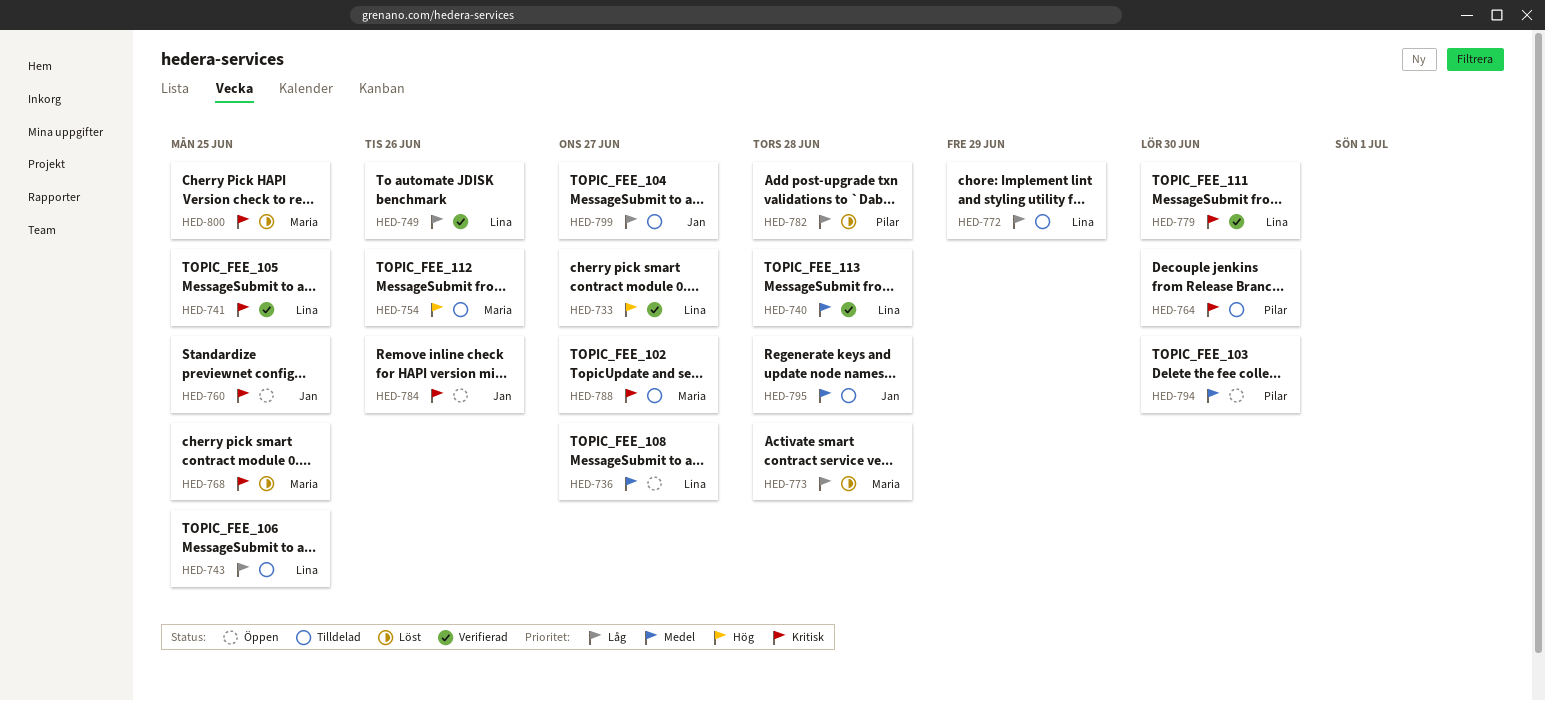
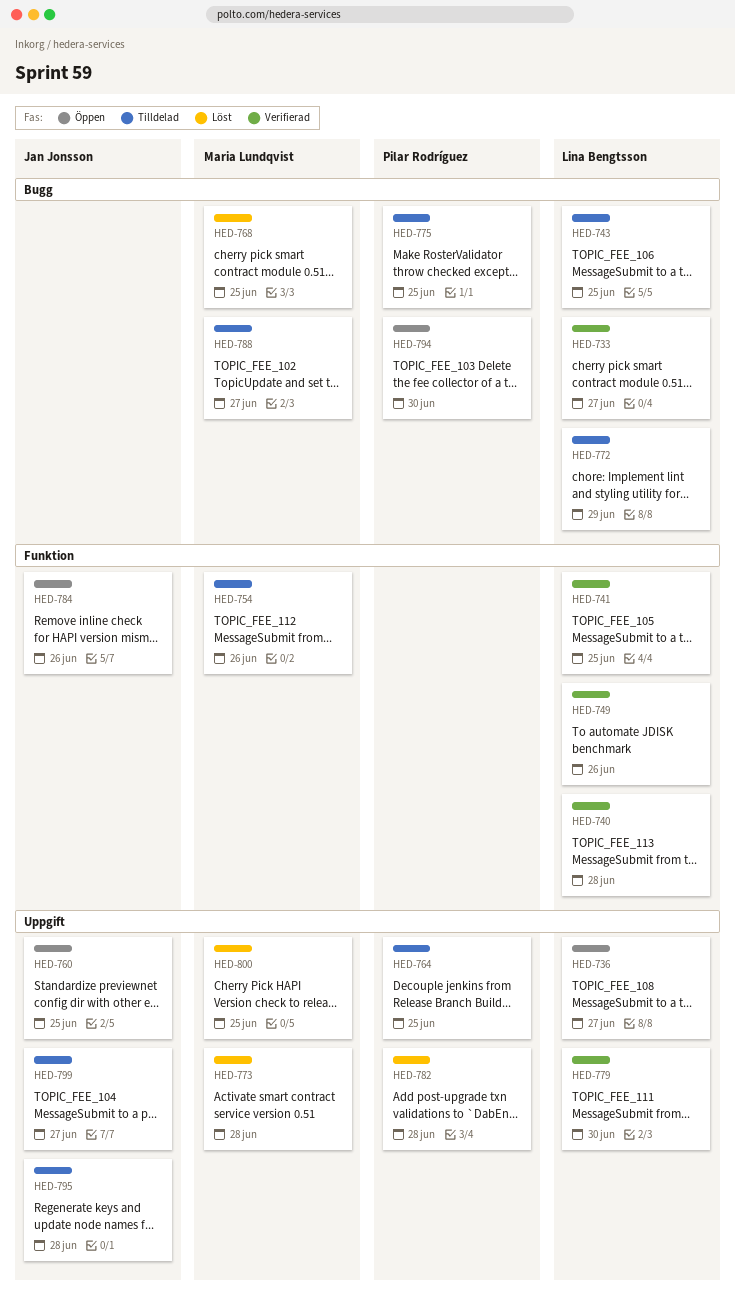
HED-764, due: Jun 30 -> Jun 25
HED-775: none -> present

